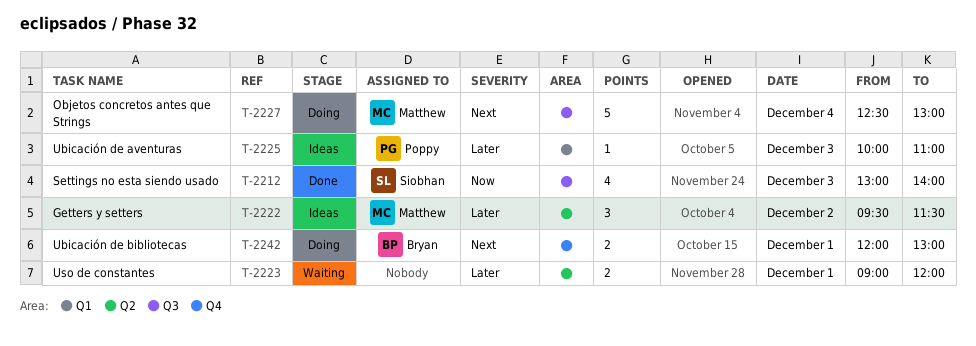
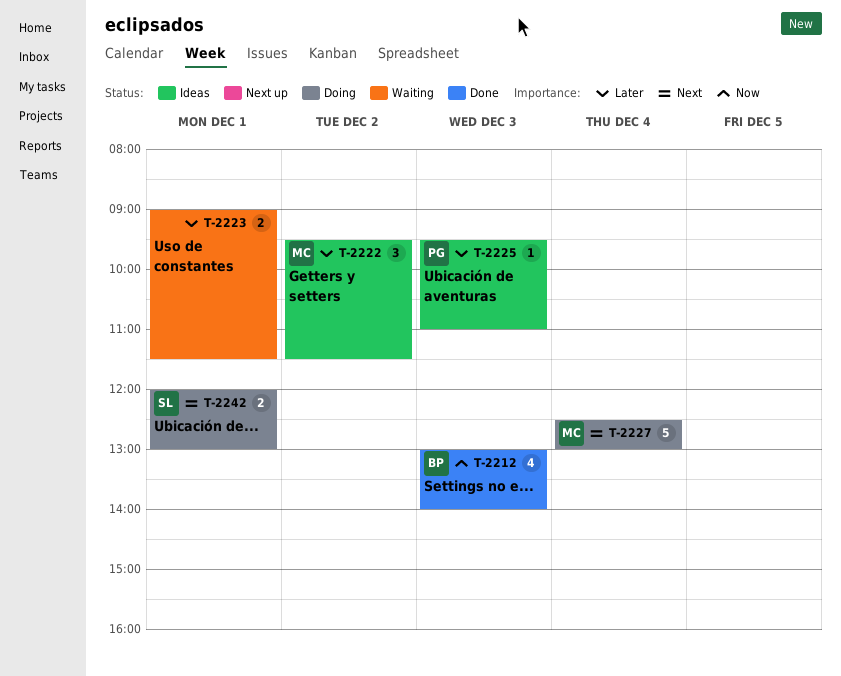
T-2212, owner: Siobhan -> Bryan
T-2223, ends: 12:00 -> 11:30
T-2225, begins: 10:00 -> 09:30
T-2242, owner: Bryan -> Siobhan

